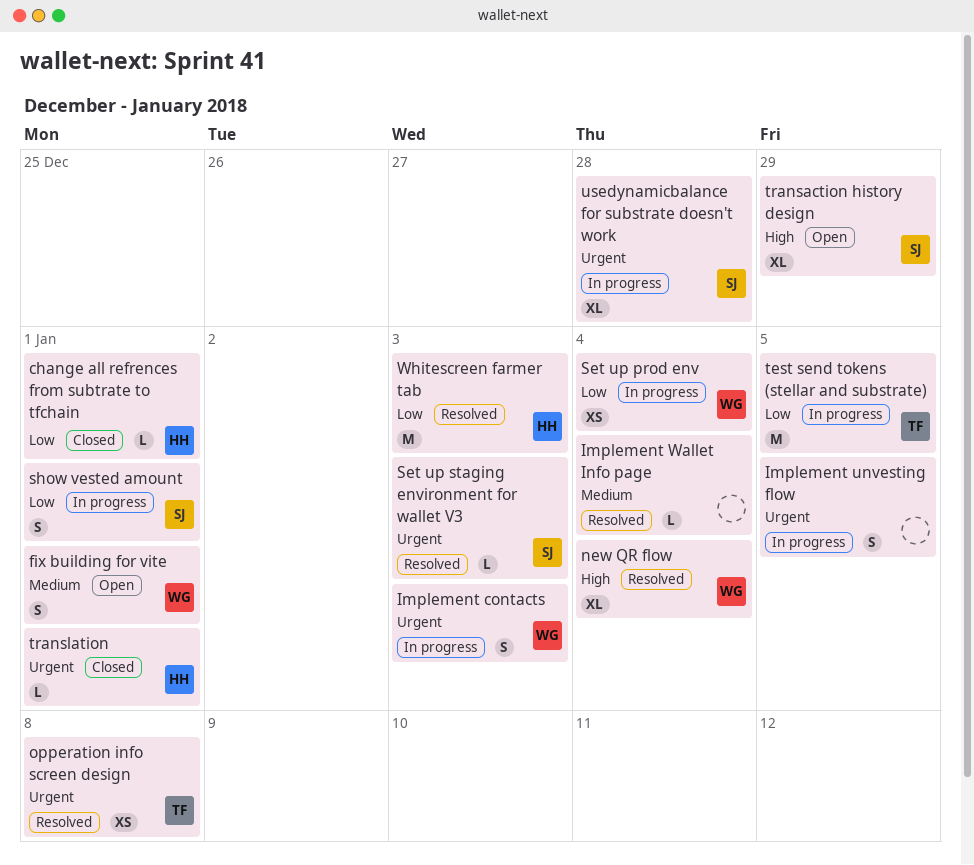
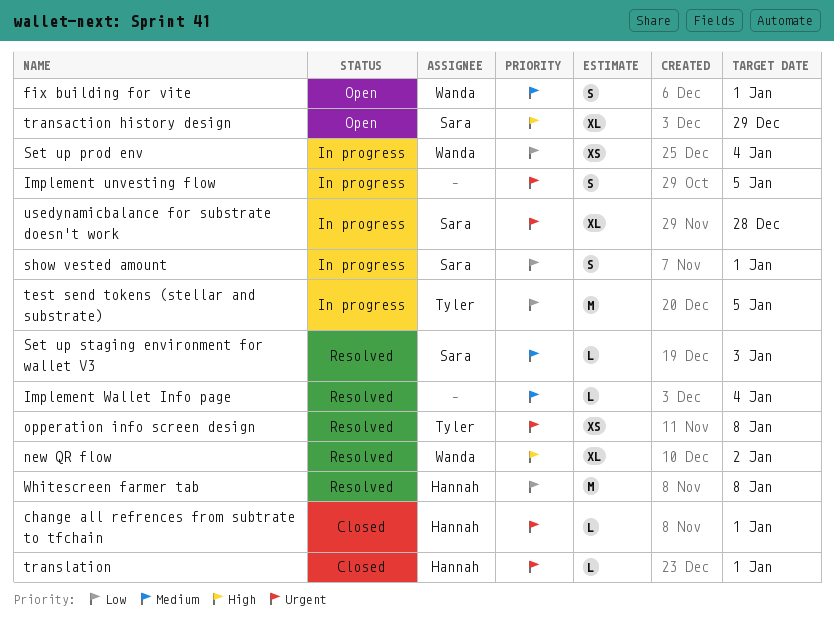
change all refrences from subtrate to tfchain, priority: Low -> Urgent
Implement contacts: present -> none
new QR flow, due: Jan 4 -> Jan 2
Set up staging environment for wallet V3, priority: Urgent -> Medium
Whitescreen farmer tab, due: Jan 3 -> Jan 8

